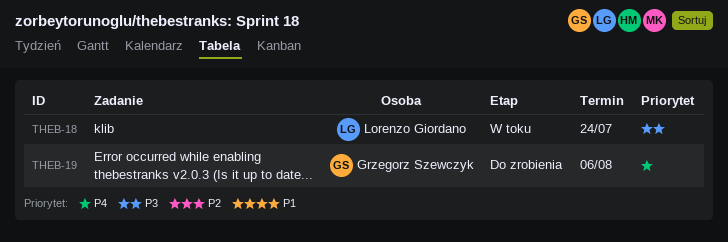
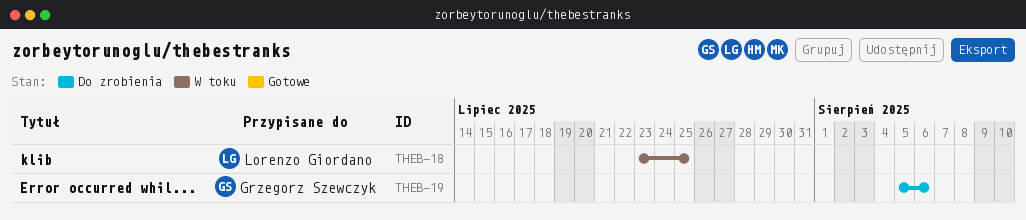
THEB-18, due: Jul 24 -> Jul 25

